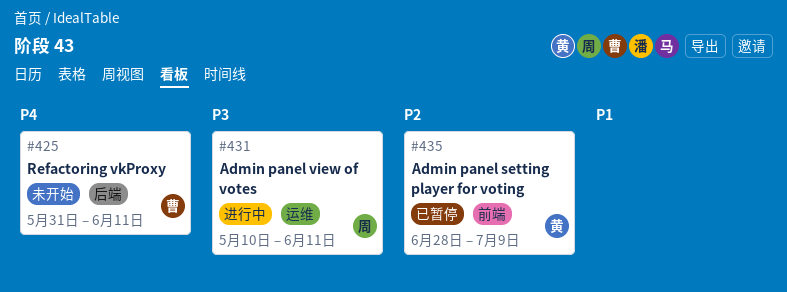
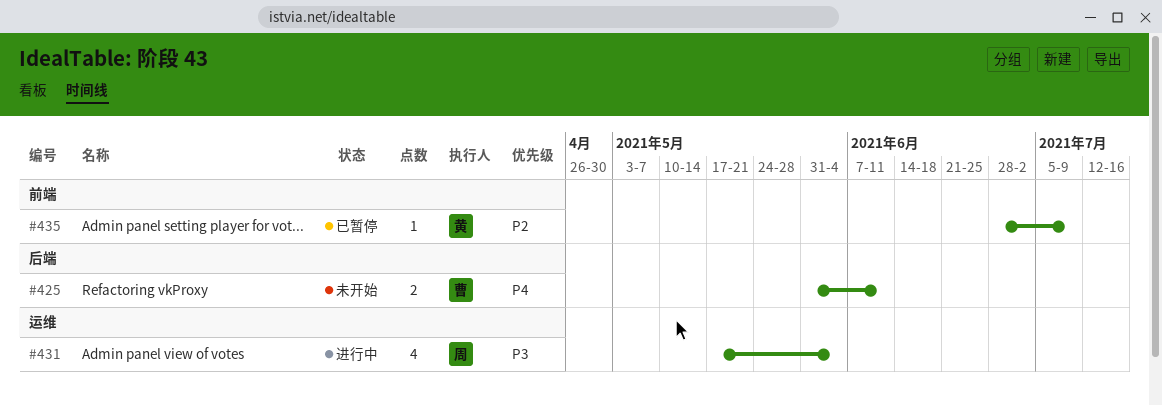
#431, start: May 10 -> May 17
#431, due: Jun 11 -> Jun 4

